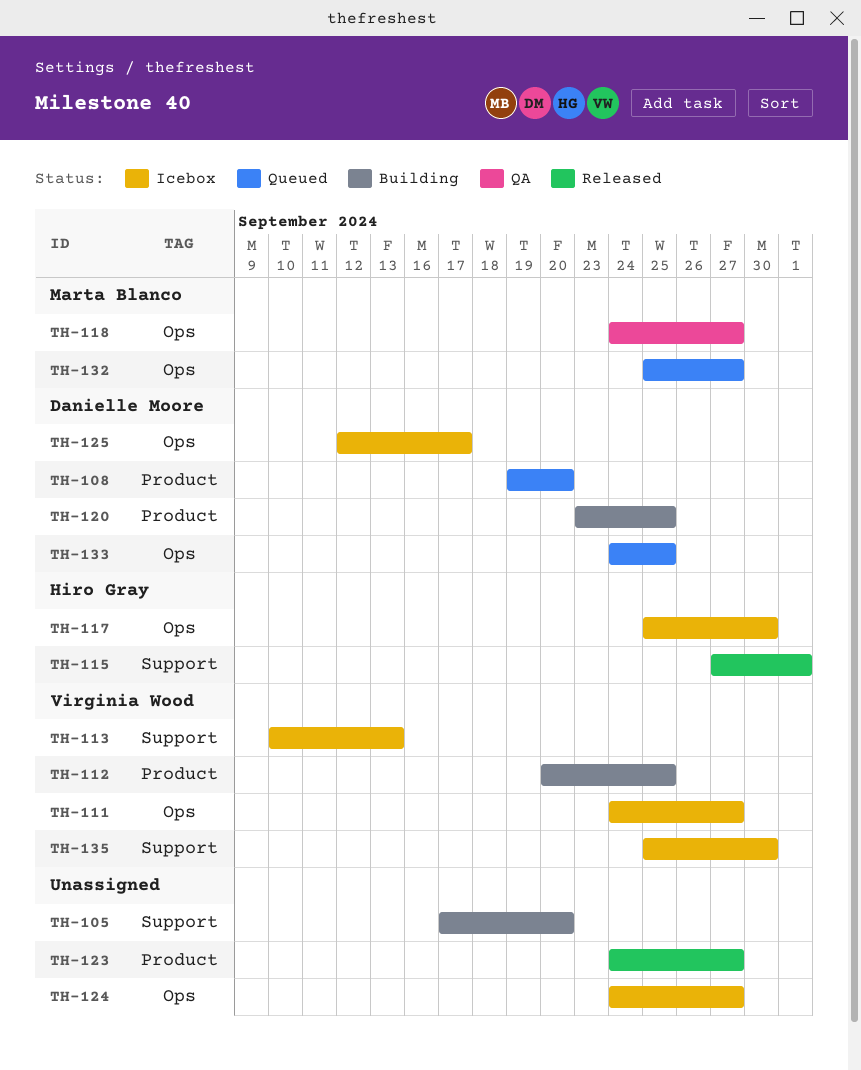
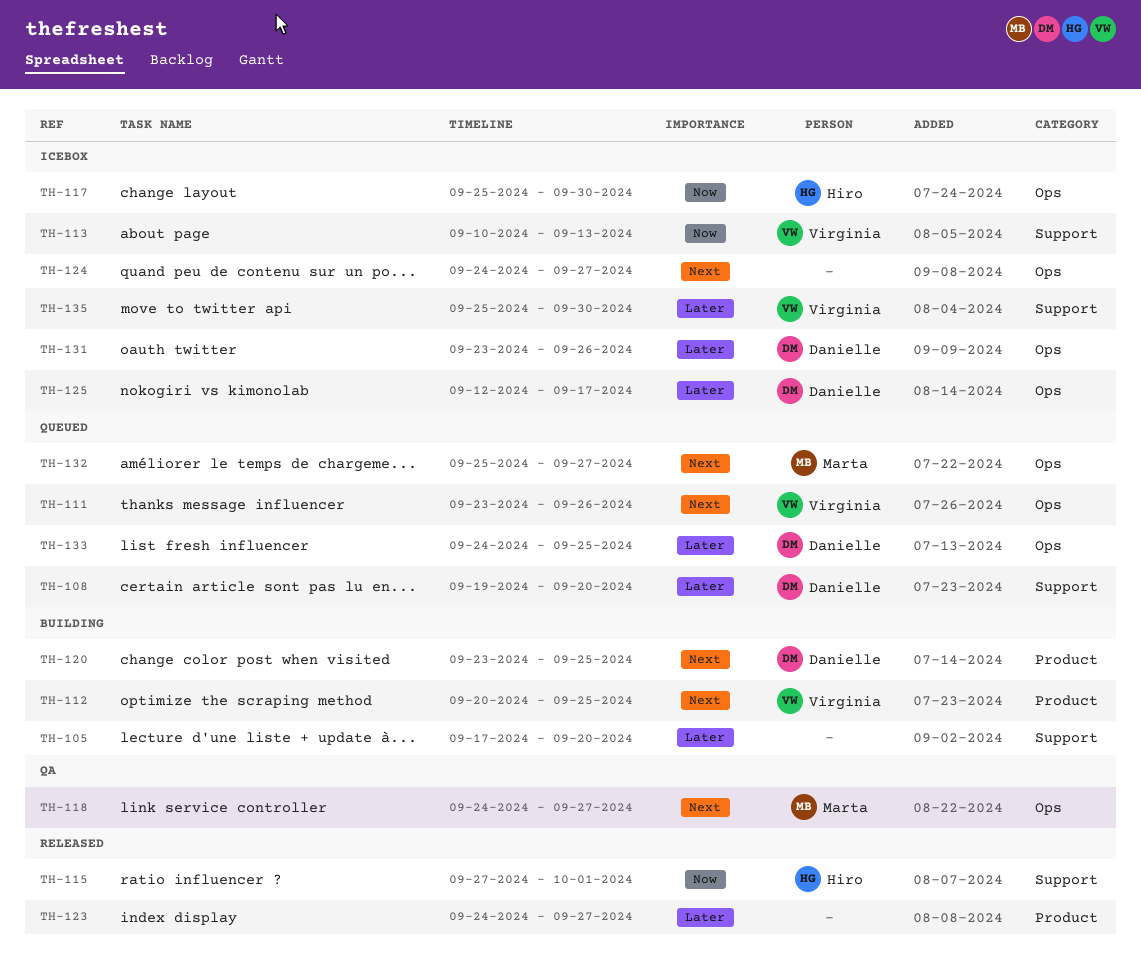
TH-108, label: Product -> Support
TH-111, status: Icebox -> Queued
TH-111, start: Sep 24 -> Sep 23
TH-111, due: Sep 27 -> Sep 26
TH-131: none -> present

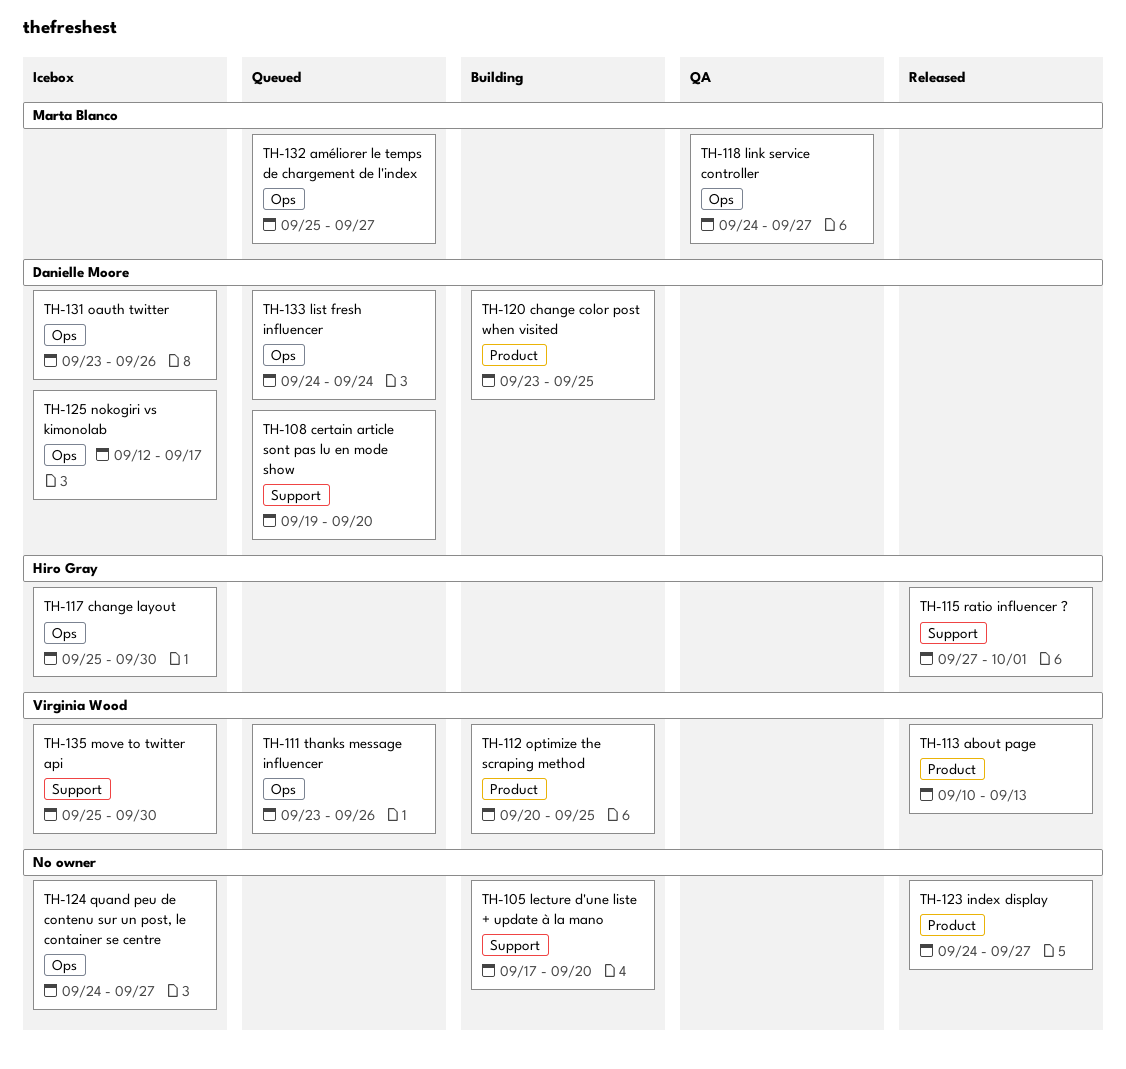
TH-113, status: Icebox -> Released
TH-113, label: Support -> Product
TH-133, due: Sep 25 -> Sep 24

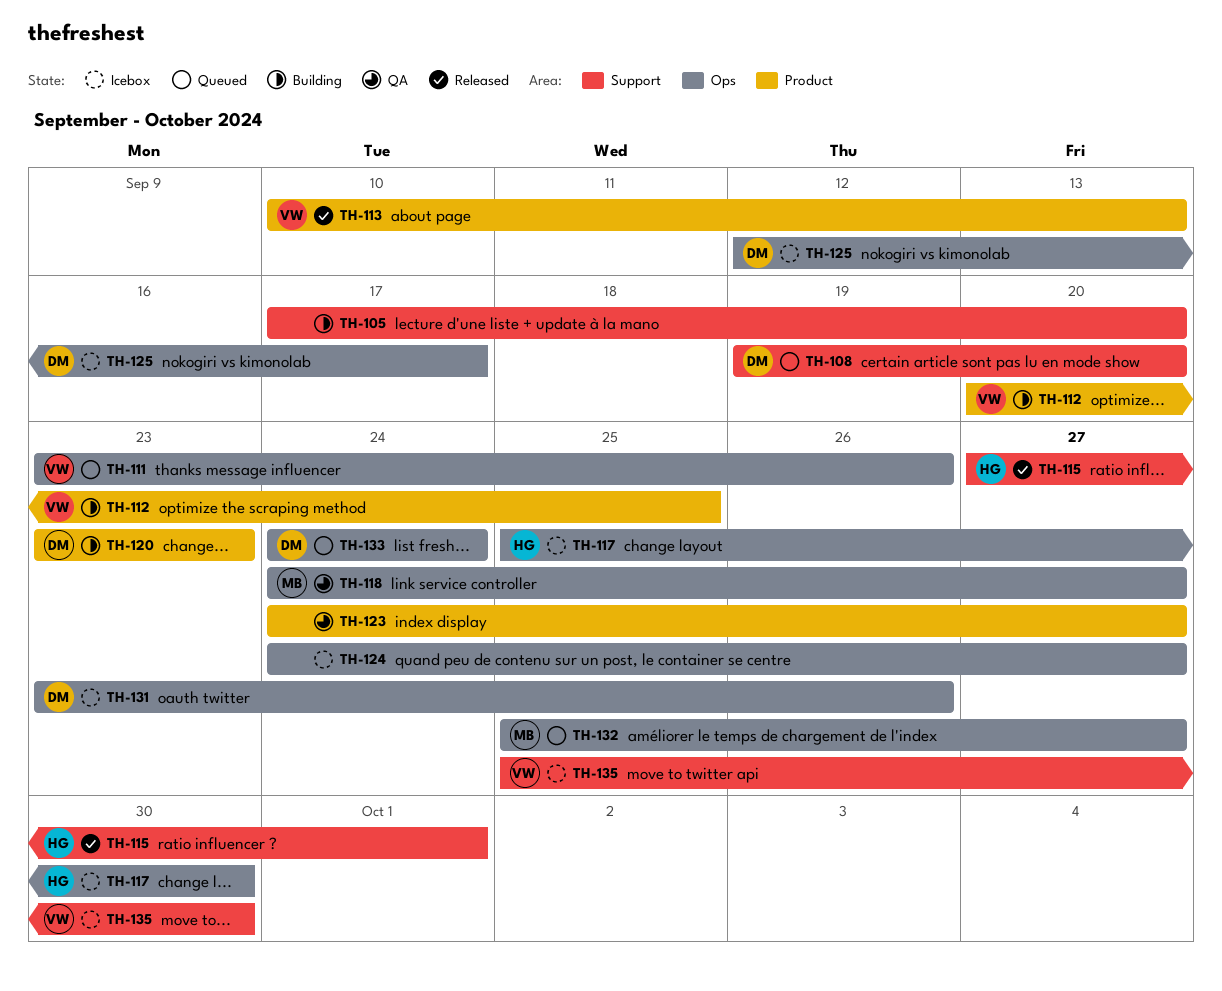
TH-120, due: Sep 25 -> Sep 23
TH-123, status: Released -> QA

